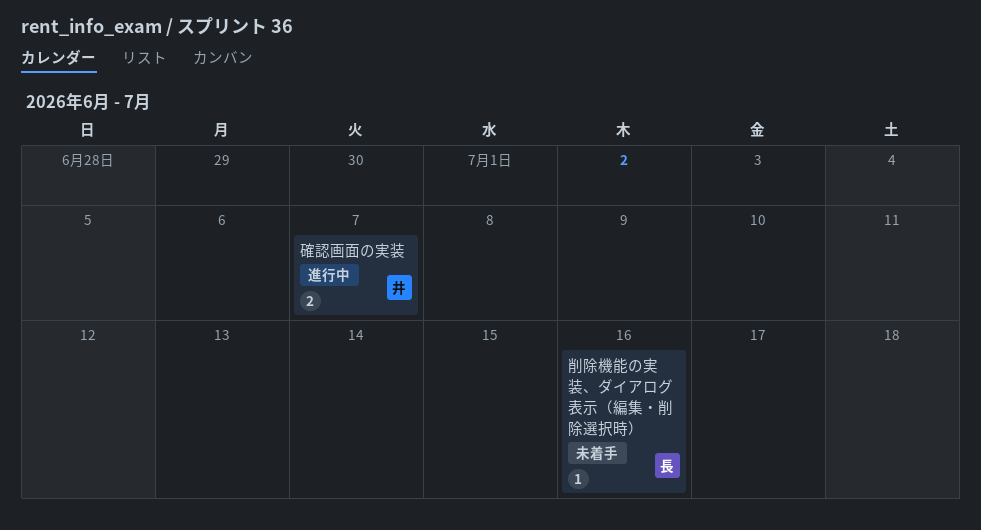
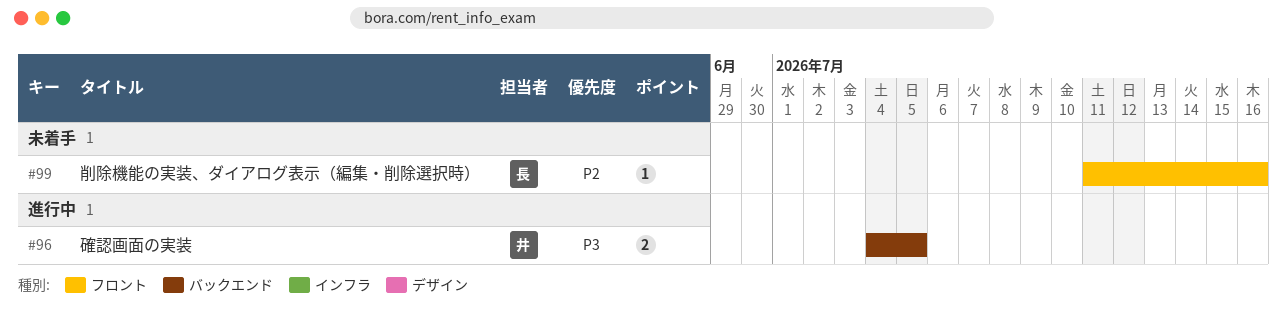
確認画面の実装, due: Jul 7 -> Jul 5

